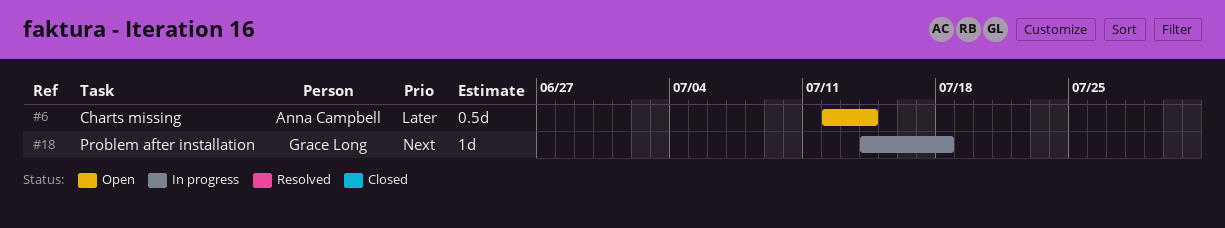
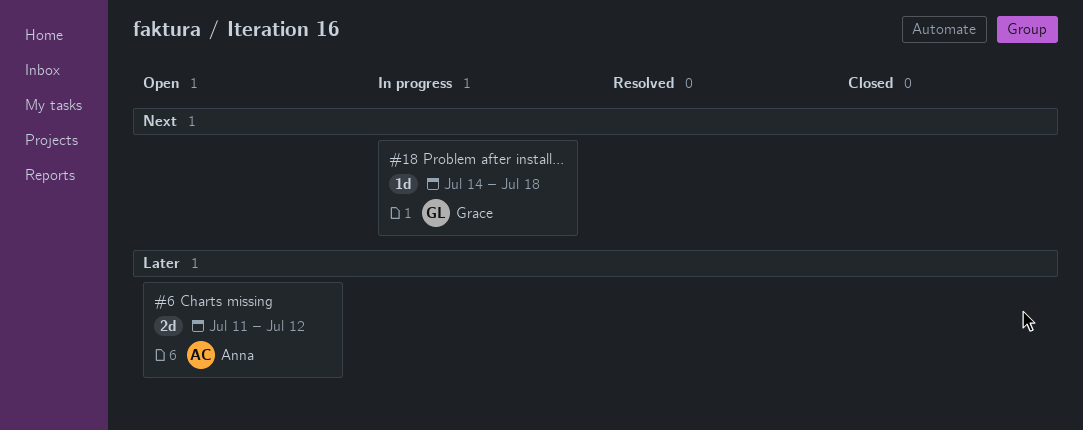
#6, estimate: 0.5d -> 2d
#6, start: Jul 12 -> Jul 11
#6, due: Jul 14 -> Jul 12

